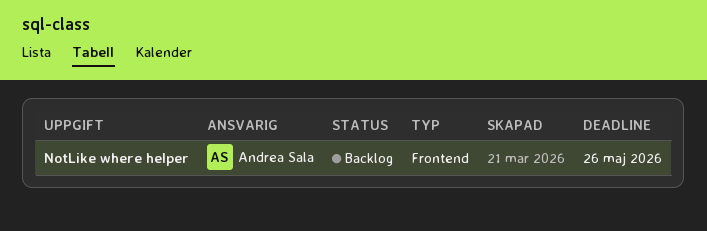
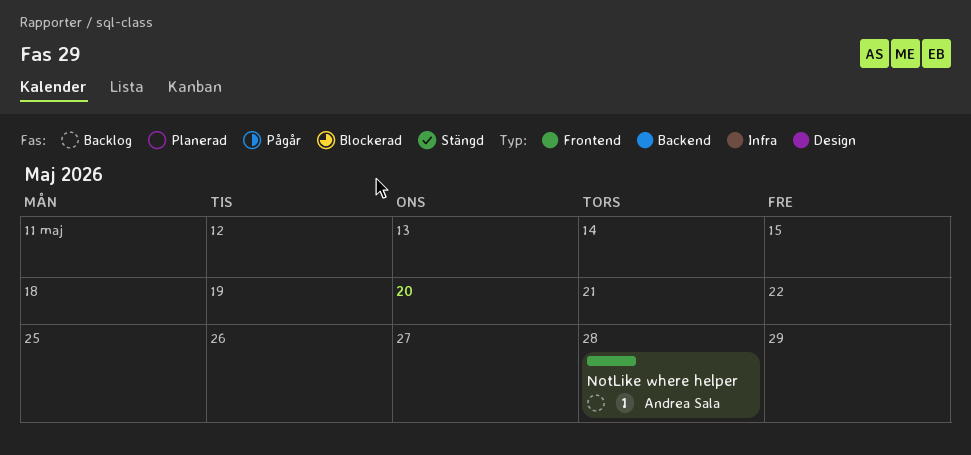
NotLike where helper, due: May 26 -> May 28

